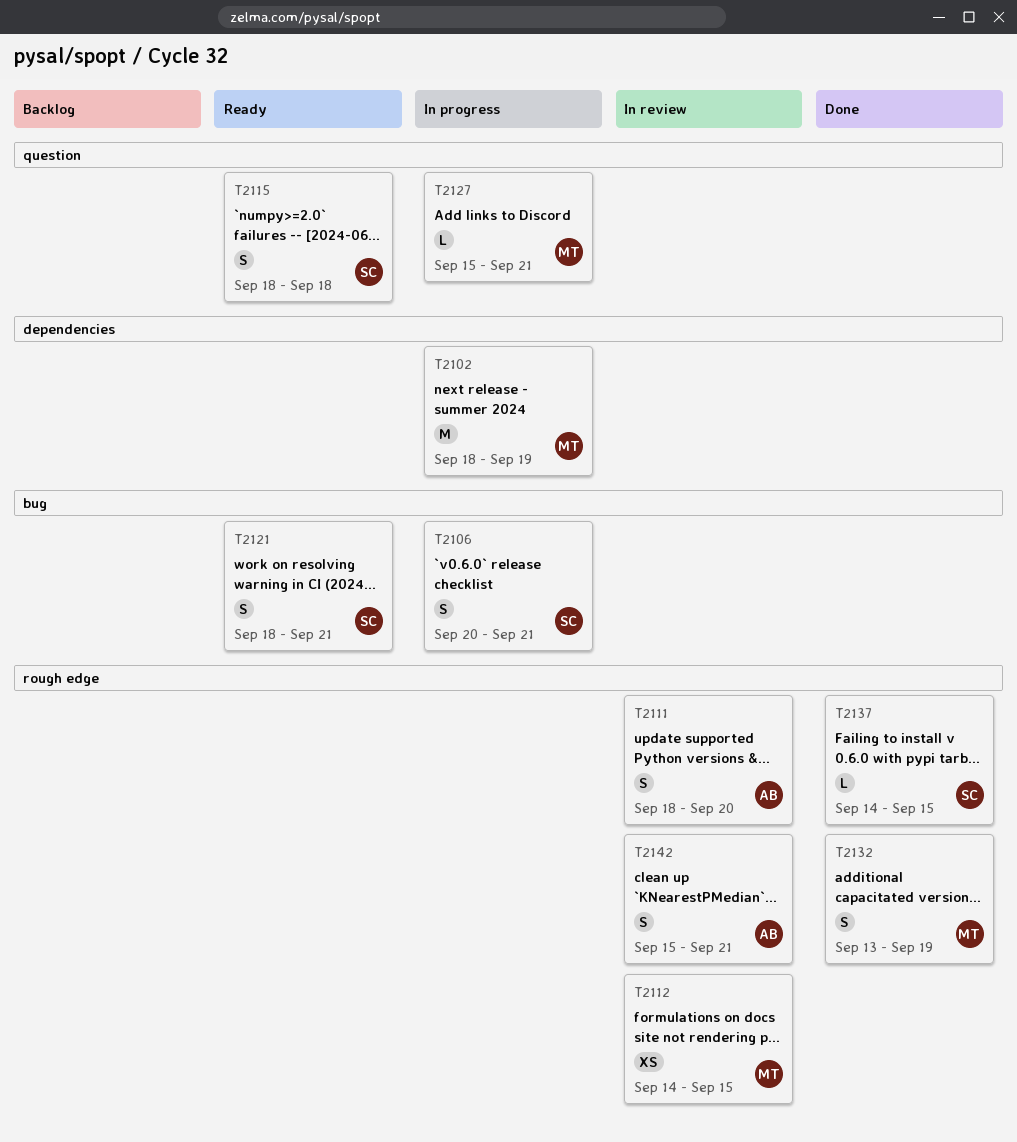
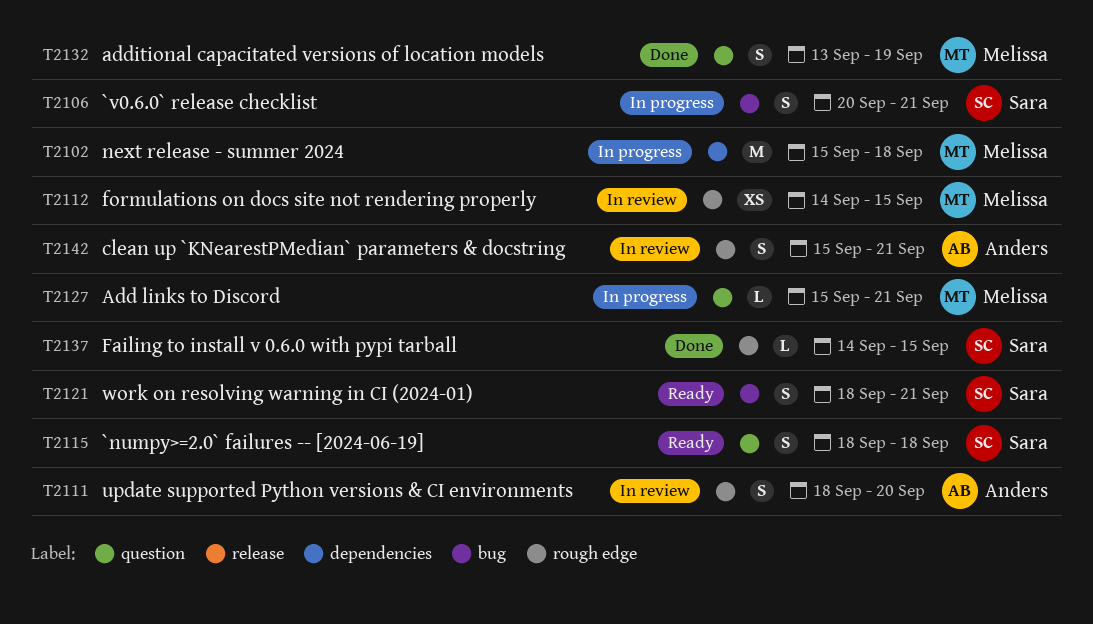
T2102, start: Sep 18 -> Sep 15
T2102, due: Sep 19 -> Sep 18
T2132, label: rough edge -> question

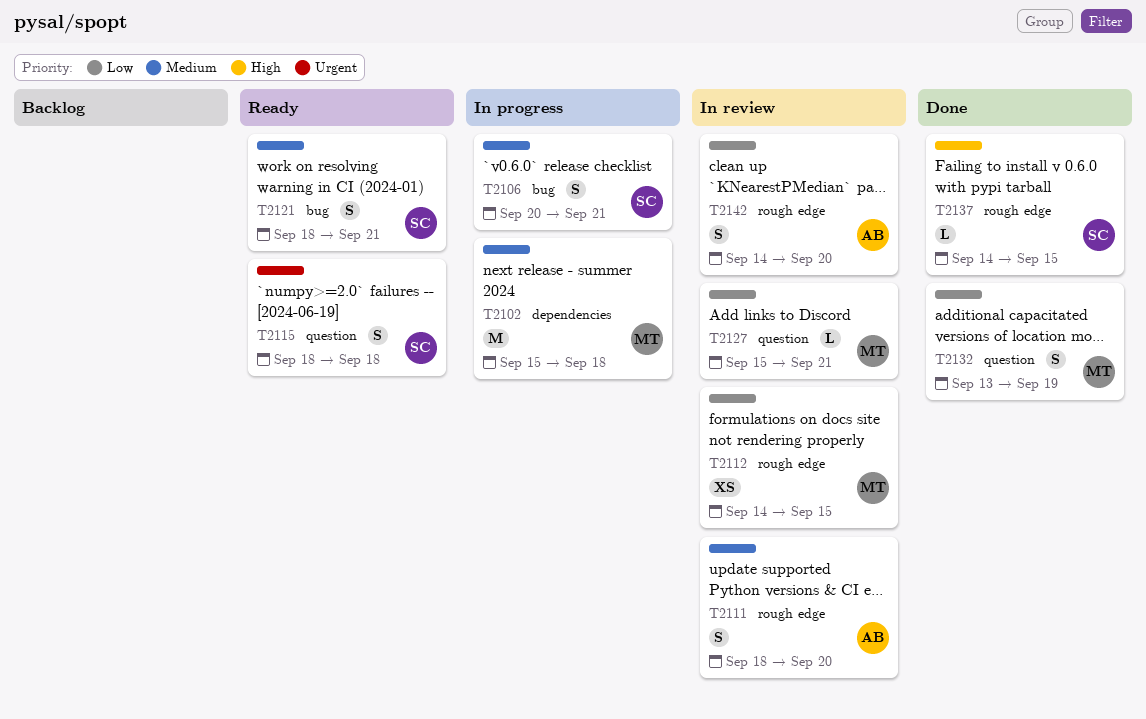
T2127, status: In progress -> In review
T2142, start: Sep 15 -> Sep 14
T2142, due: Sep 21 -> Sep 20

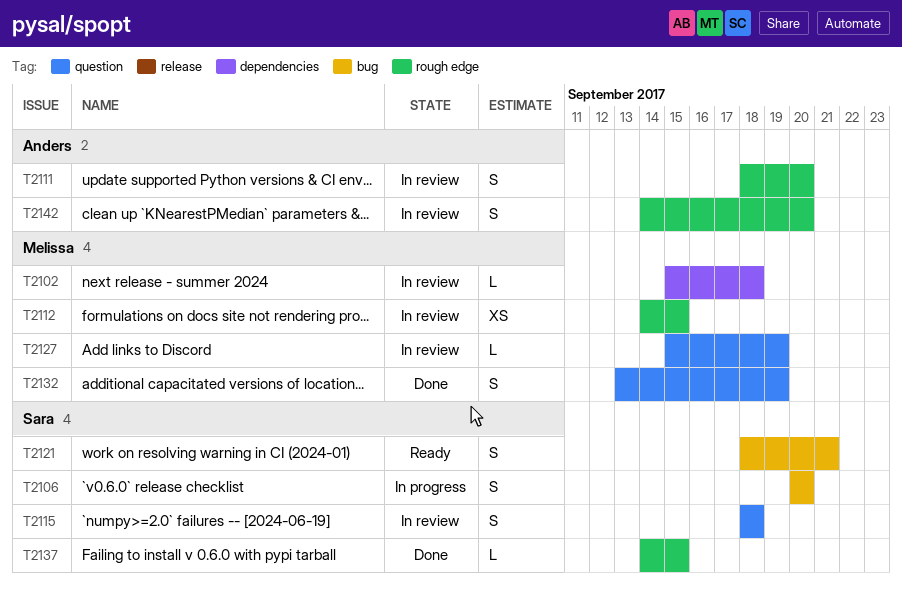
T2102, status: In progress -> In review
T2102, estimate: M -> L
T2106, due: Sep 21 -> Sep 20
T2115, status: Ready -> In review
T2127, due: Sep 21 -> Sep 19

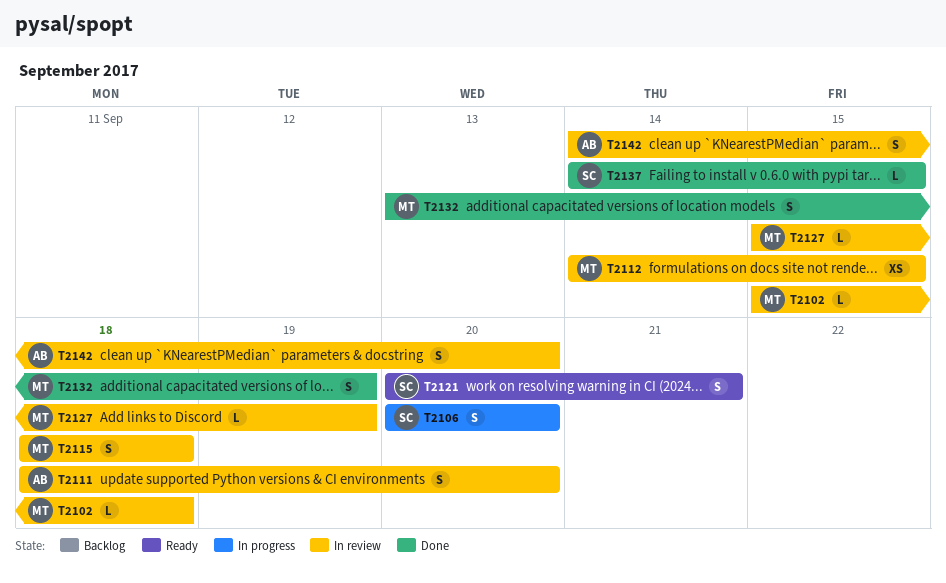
T2115, owner: Sara -> Melissa
T2121, start: Sep 18 -> Sep 20

